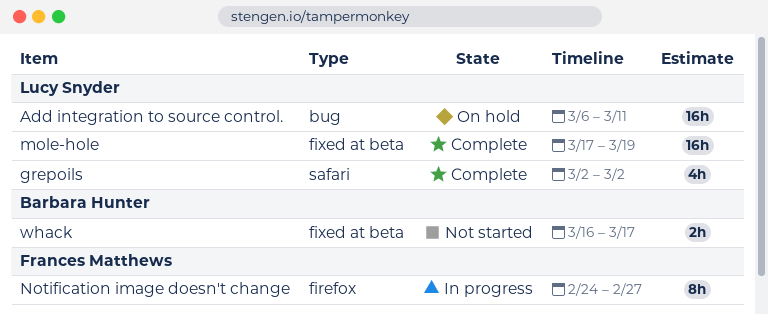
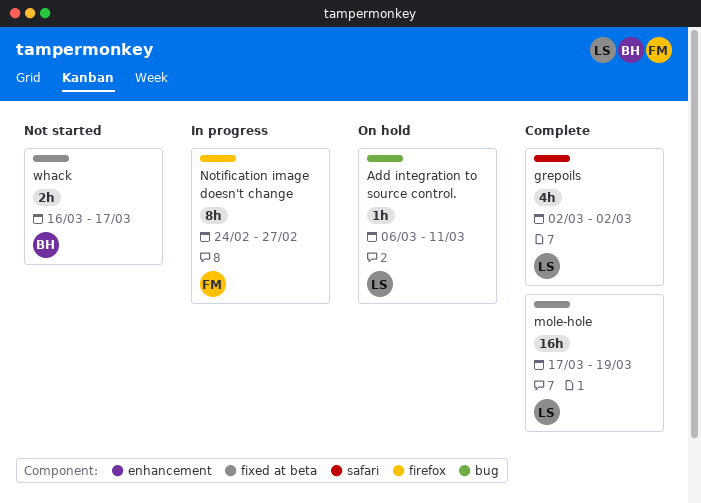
Add integration to source control., estimate: 16h -> 1h

